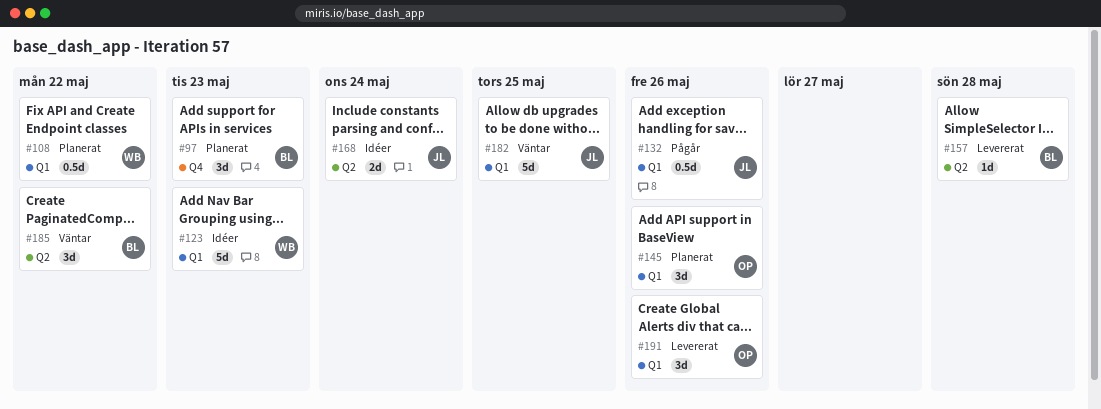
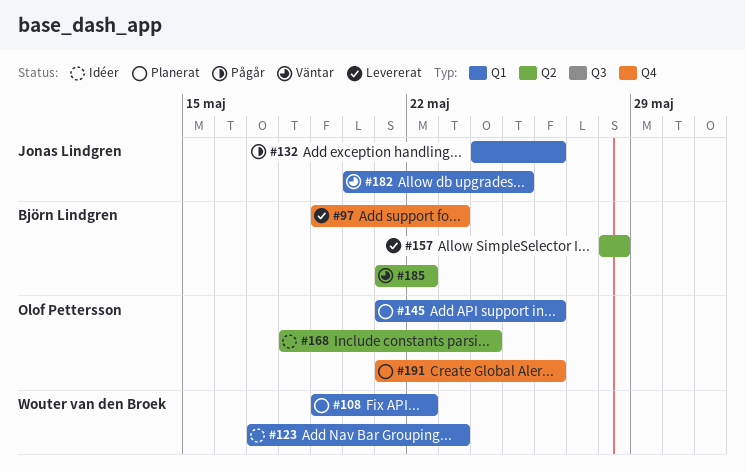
#97, status: Planerat -> Levererat
#168, owner: Jonas Lindgren -> Olof Pettersson
#191, status: Levererat -> Planerat
#191, label: Q1 -> Q4

